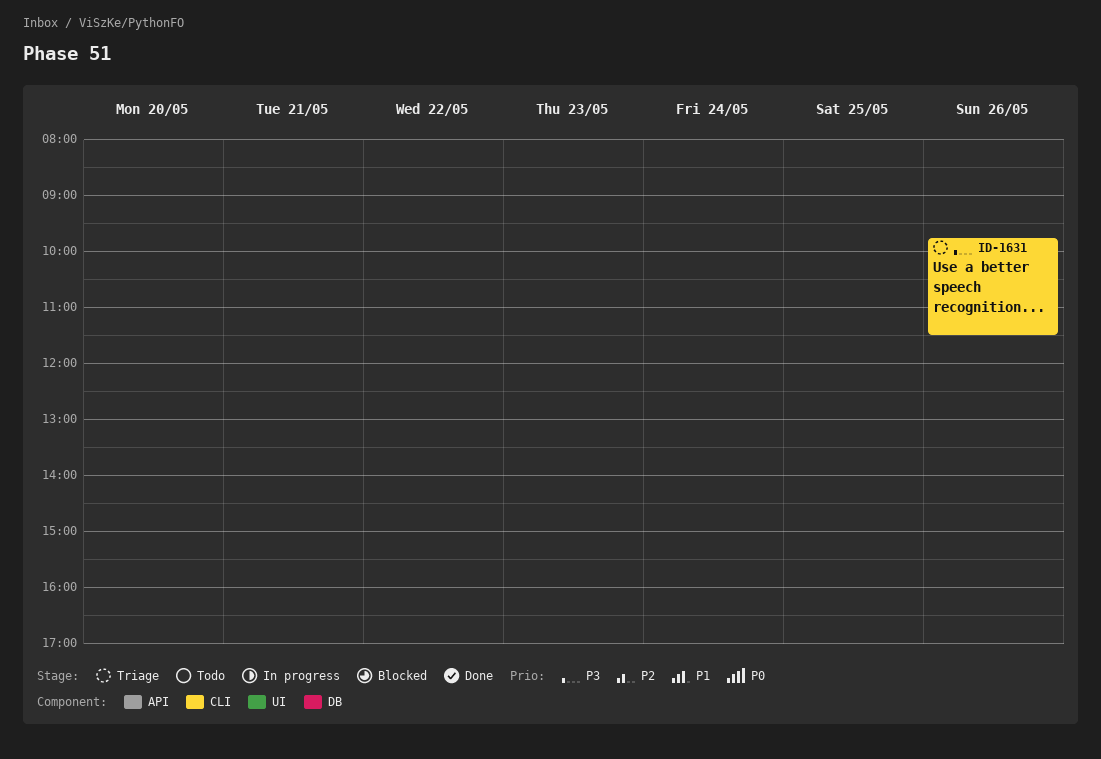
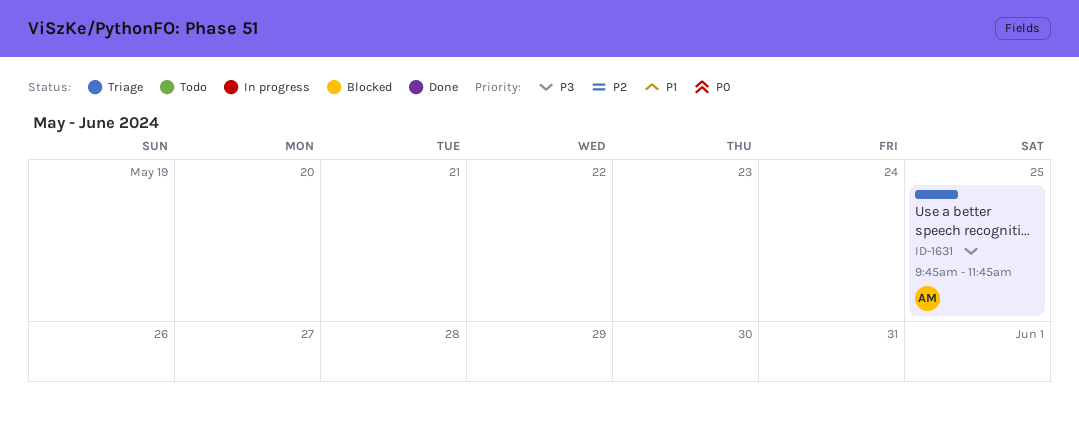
ID-1631, day: May 26 -> May 25
ID-1631, ends: 11:30 -> 11:45

